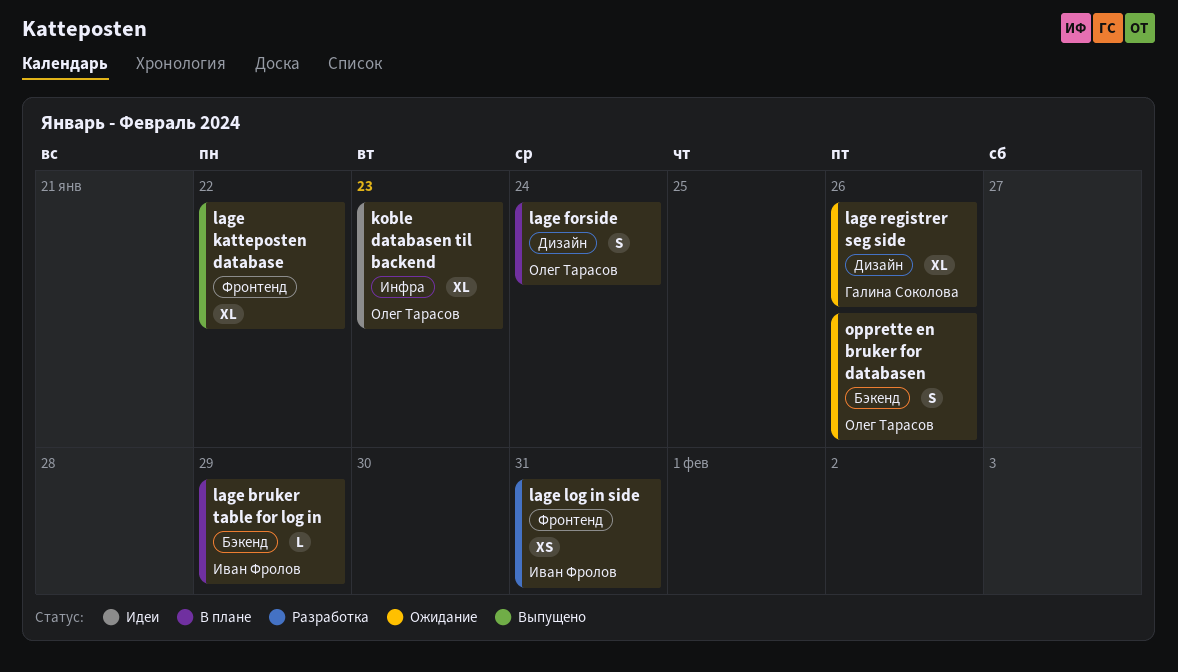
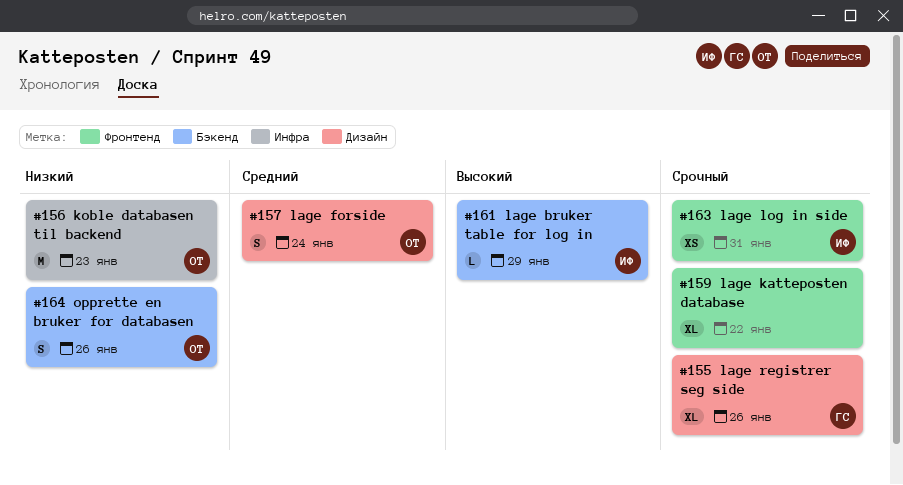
koble databasen til backend, estimate: XL -> M

